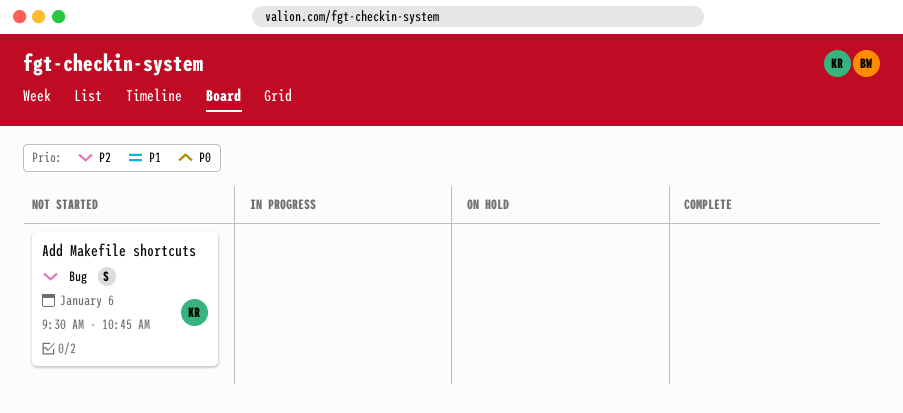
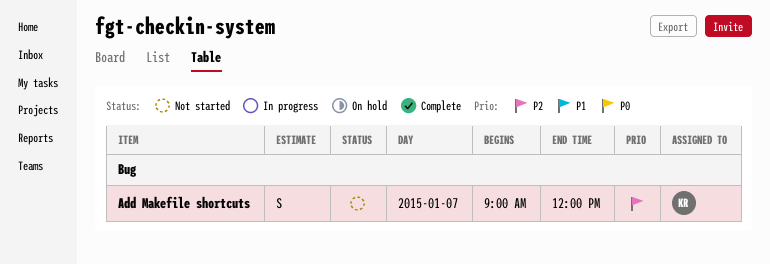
Add Makefile shortcuts, day: Jan 6 -> Jan 7
Add Makefile shortcuts, begins: 09:30 -> 09:00
Add Makefile shortcuts, ends: 10:45 -> 12:00

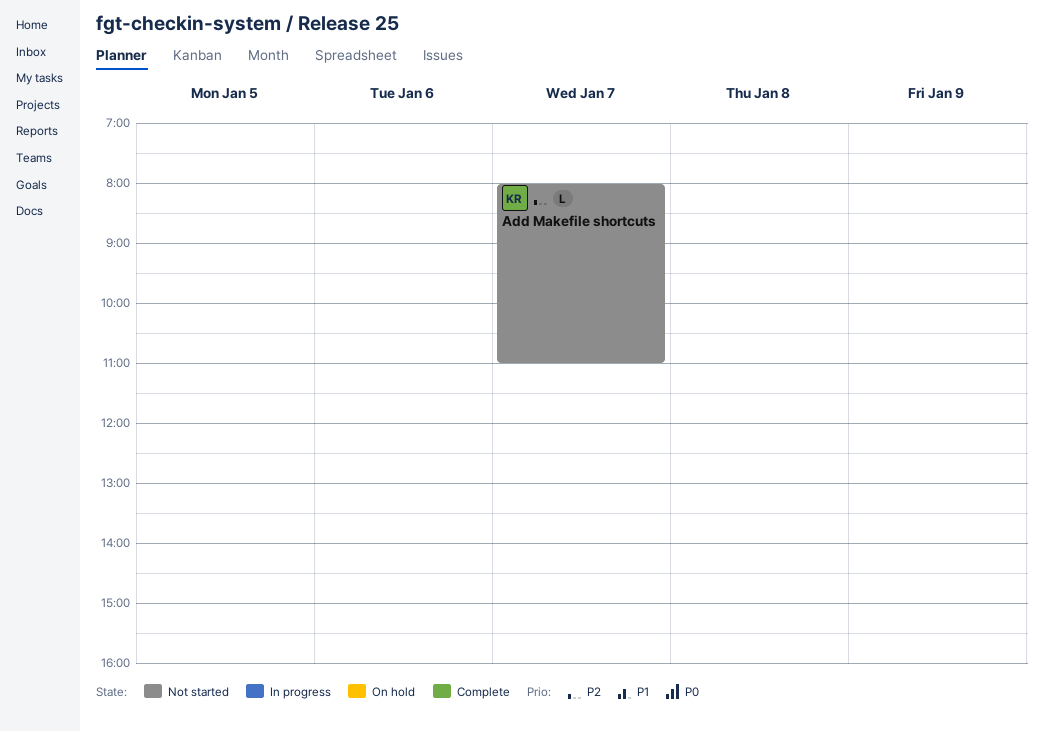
Add Makefile shortcuts, estimate: S -> L
Add Makefile shortcuts, begins: 09:00 -> 08:00
Add Makefile shortcuts, ends: 12:00 -> 11:00

